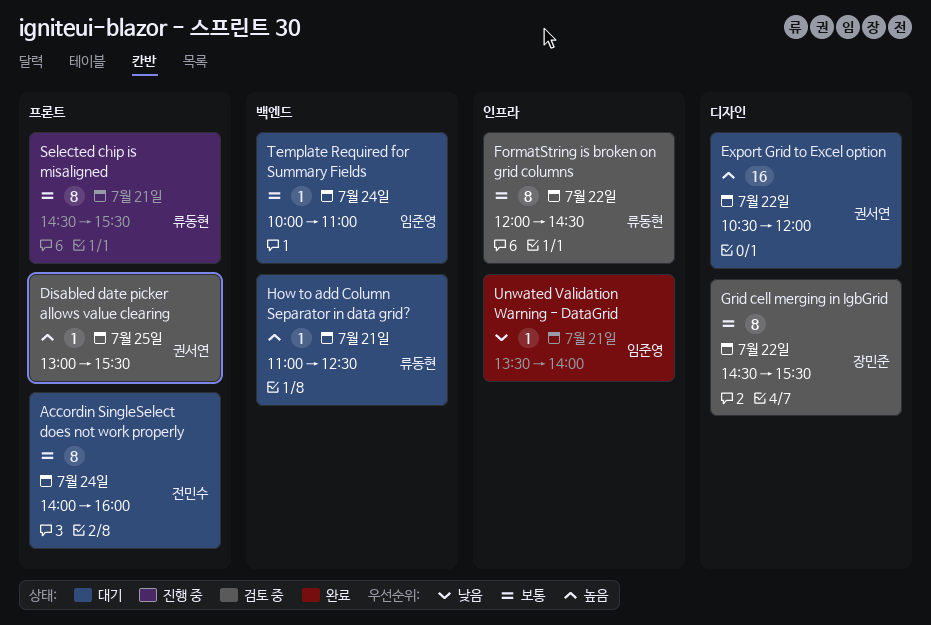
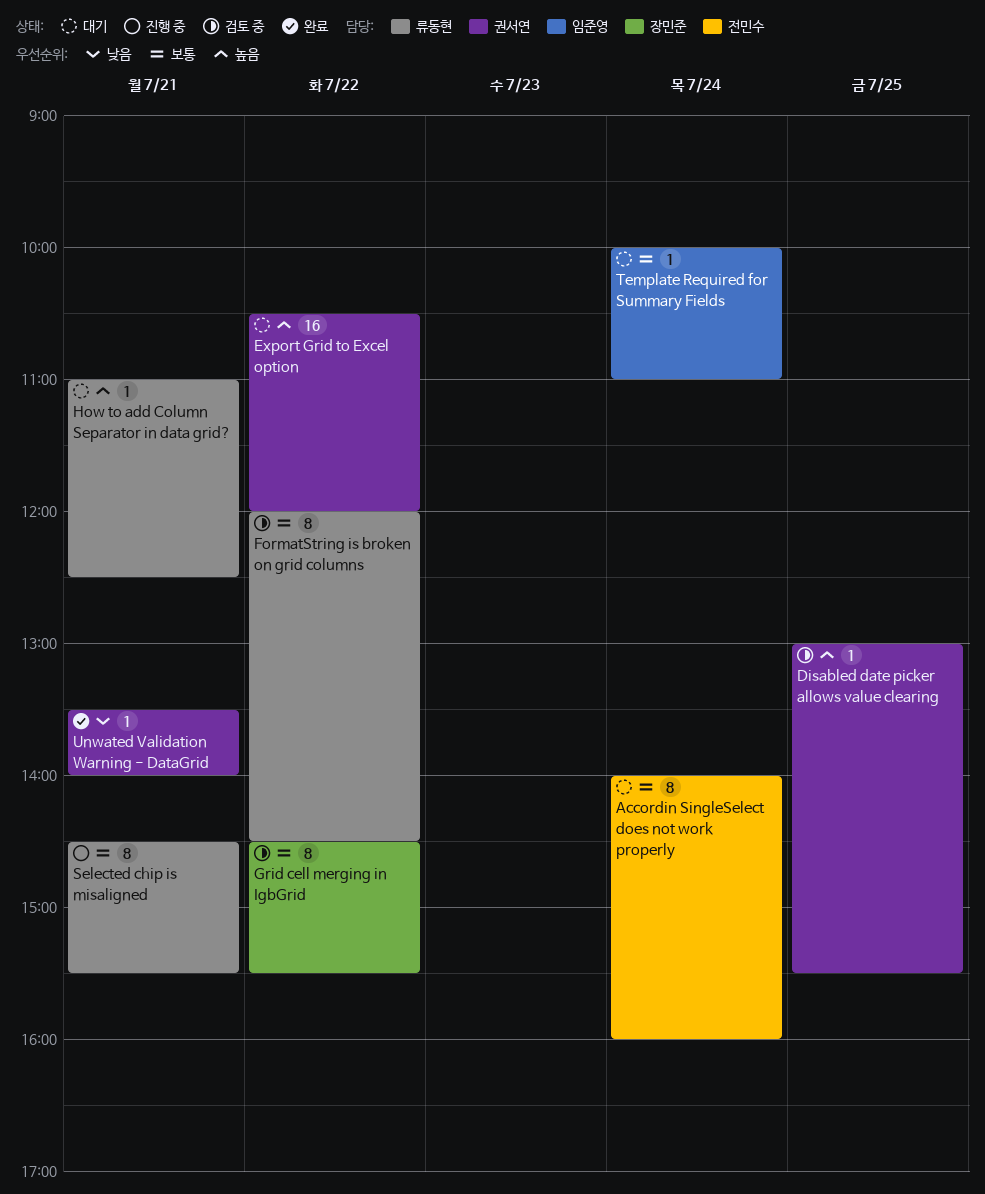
Unwated Validation Warning - DataGrid, owner: 임준영 -> 권서연

